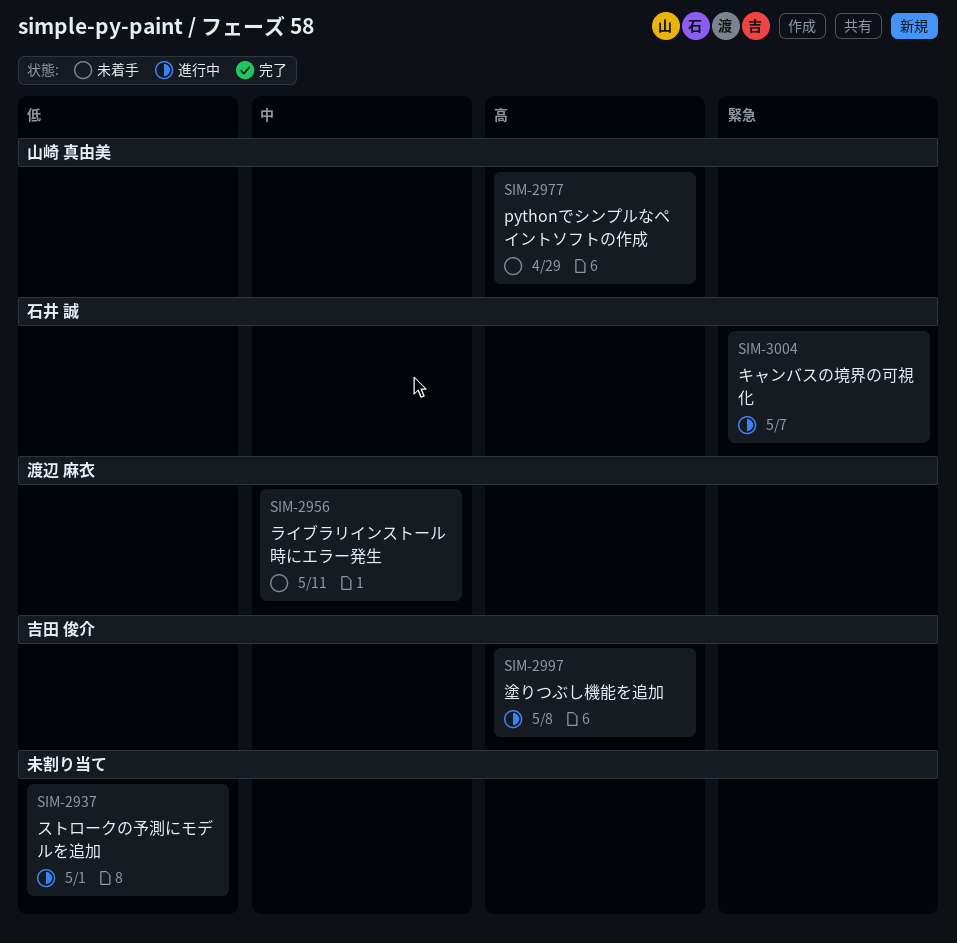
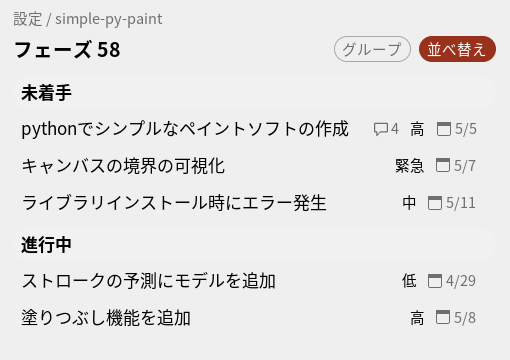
pythonでシンプルなペイントソフトの作成, due: Apr 29 -> May 5
キャンバスの境界の可視化, status: 進行中 -> 未着手
ストロークの予測にモデルを追加, due: May 1 -> Apr 29

